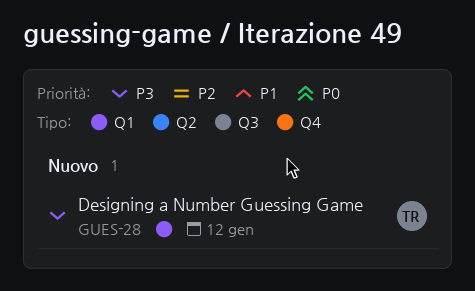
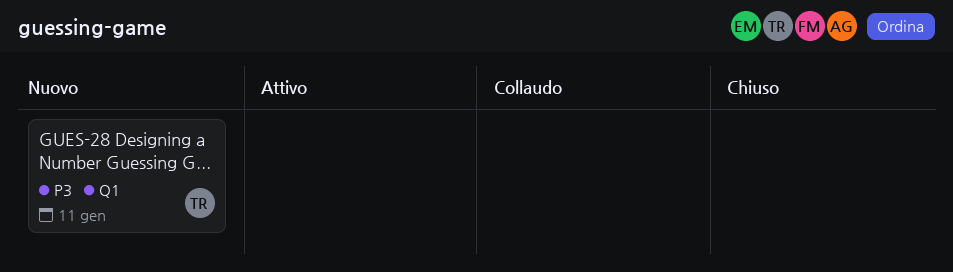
GUES-28, due: Jan 12 -> Jan 11

